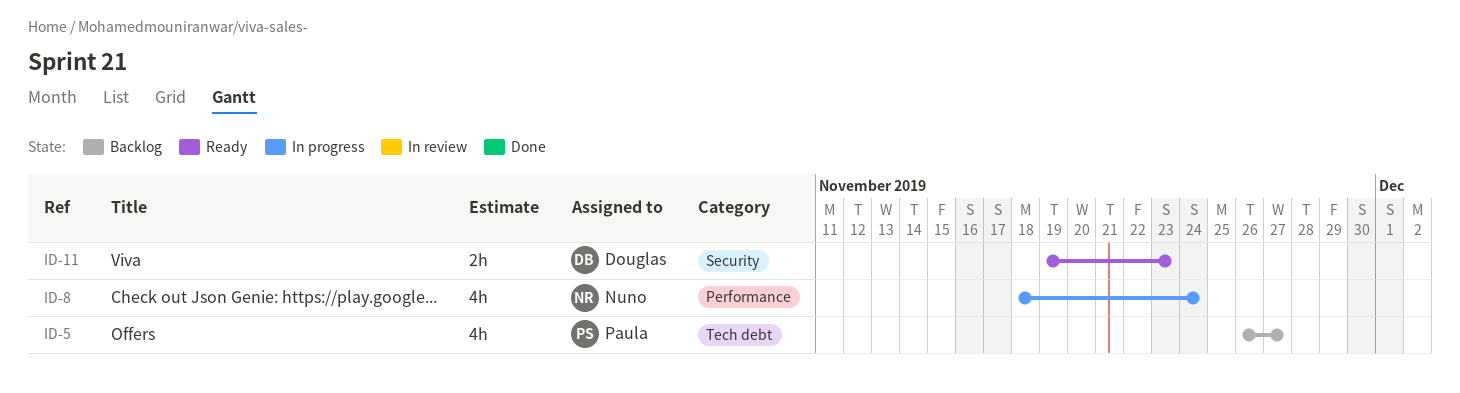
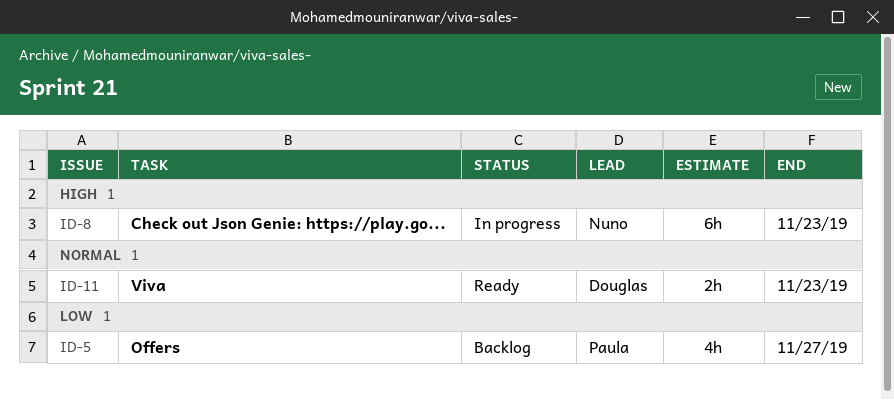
ID-8, estimate: 4h -> 6h
ID-8, due: Nov 24 -> Nov 23

